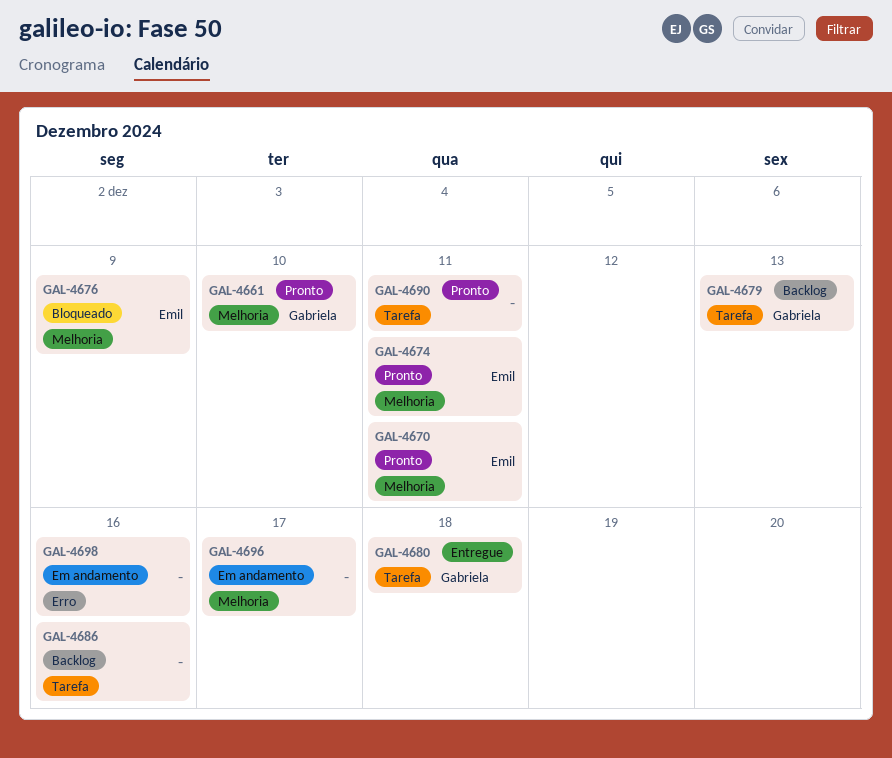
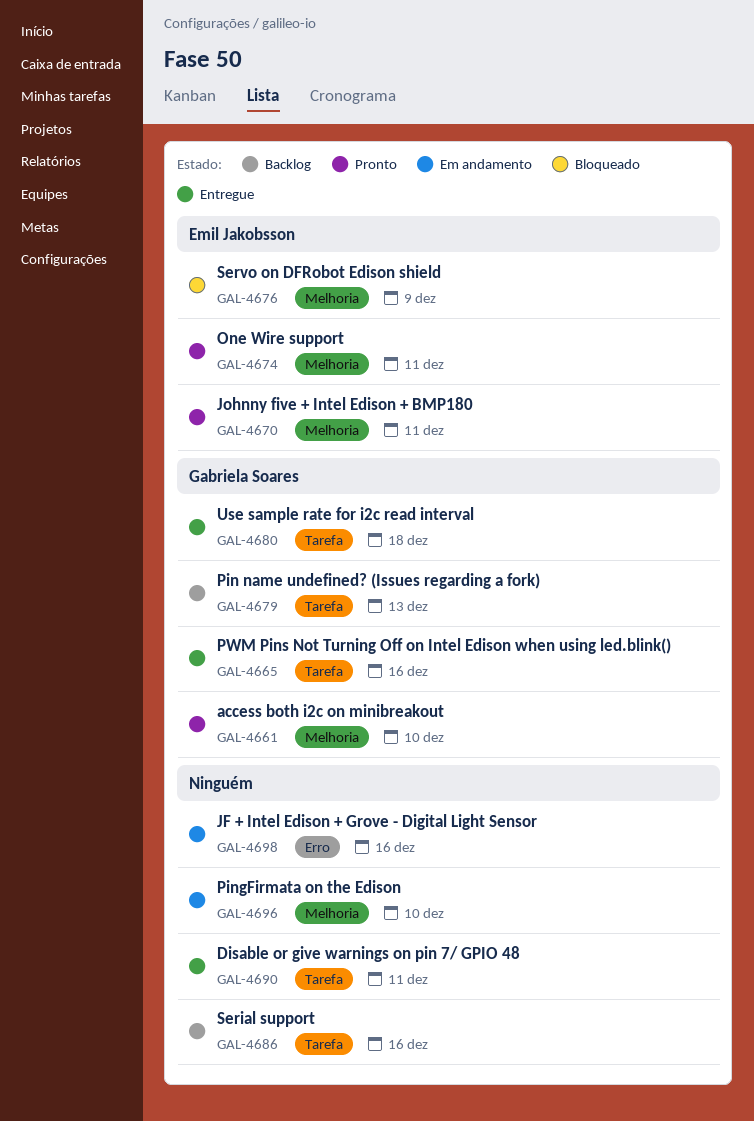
GAL-4665: none -> present
GAL-4690, status: Pronto -> Entregue
GAL-4696, due: Dec 17 -> Dec 10

